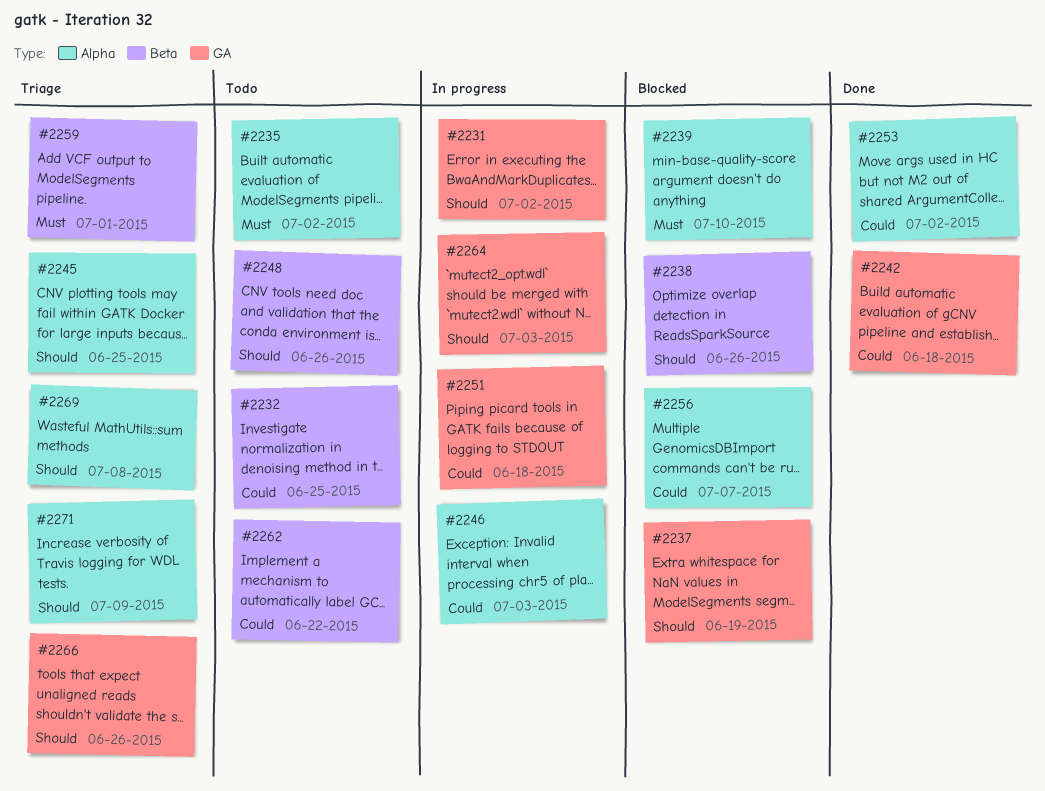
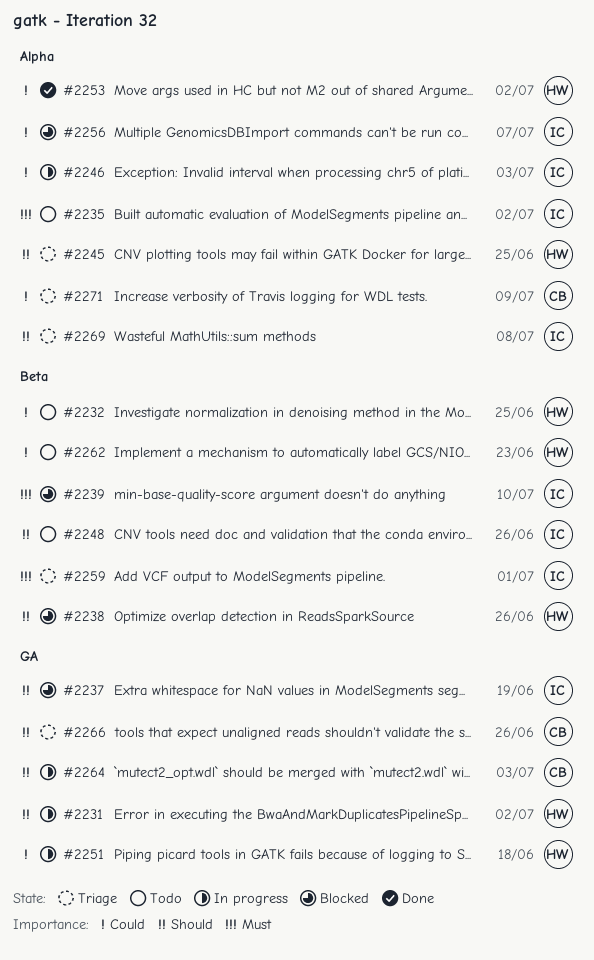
#2239, label: Alpha -> Beta
#2242: present -> none
#2262, due: Jun 22 -> Jun 23
#2271, priority: Should -> Could

